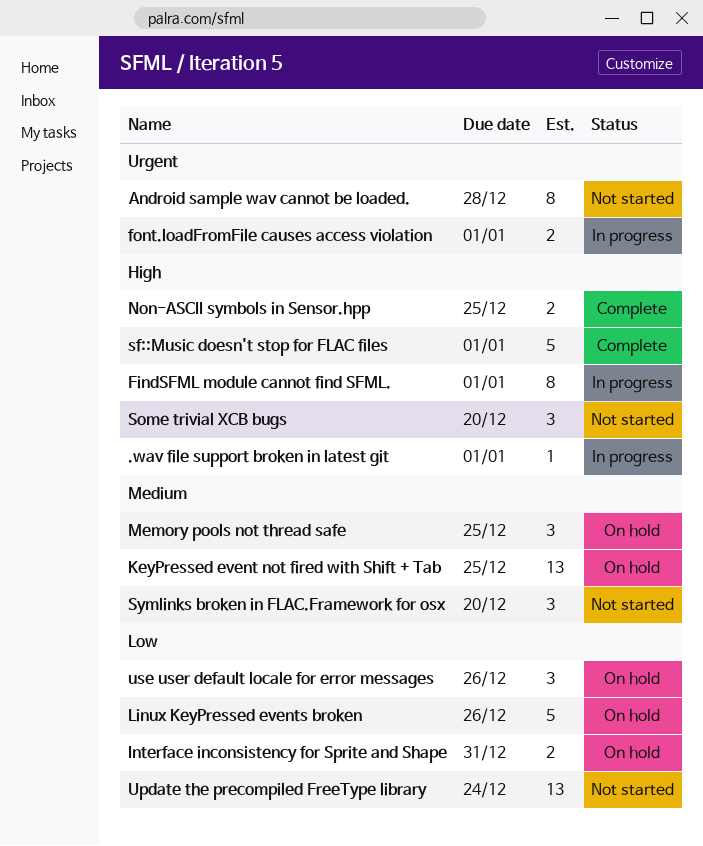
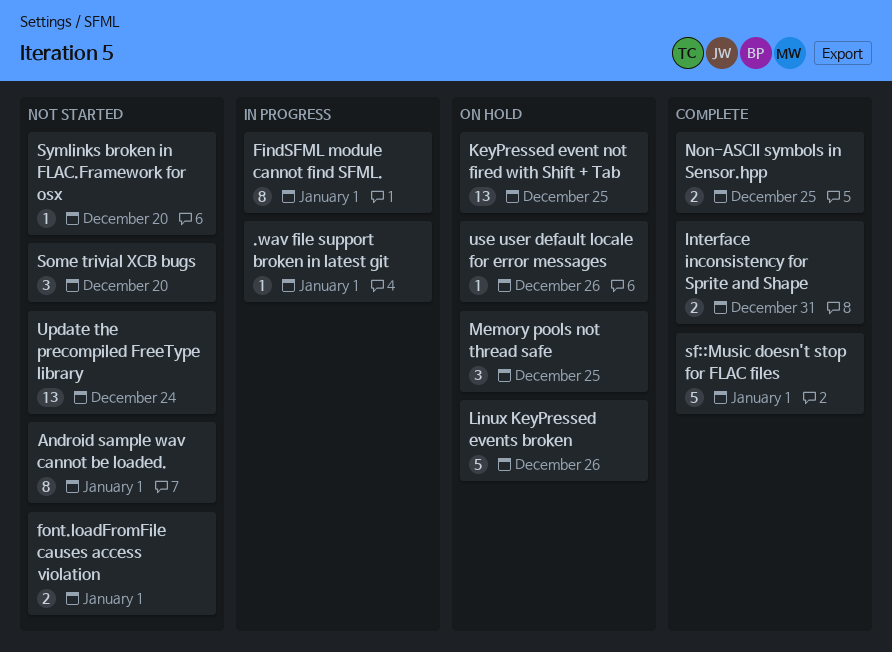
Android sample wav cannot be loaded., due: Dec 28 -> Jan 1
font.loadFromFile causes access violation, status: In progress -> Not started
Interface inconsistency for Sprite and Shape, status: On hold -> Complete
Symlinks broken in FLAC.Framework for osx, estimate: 3 -> 1
use user default locale for error messages, estimate: 3 -> 1

